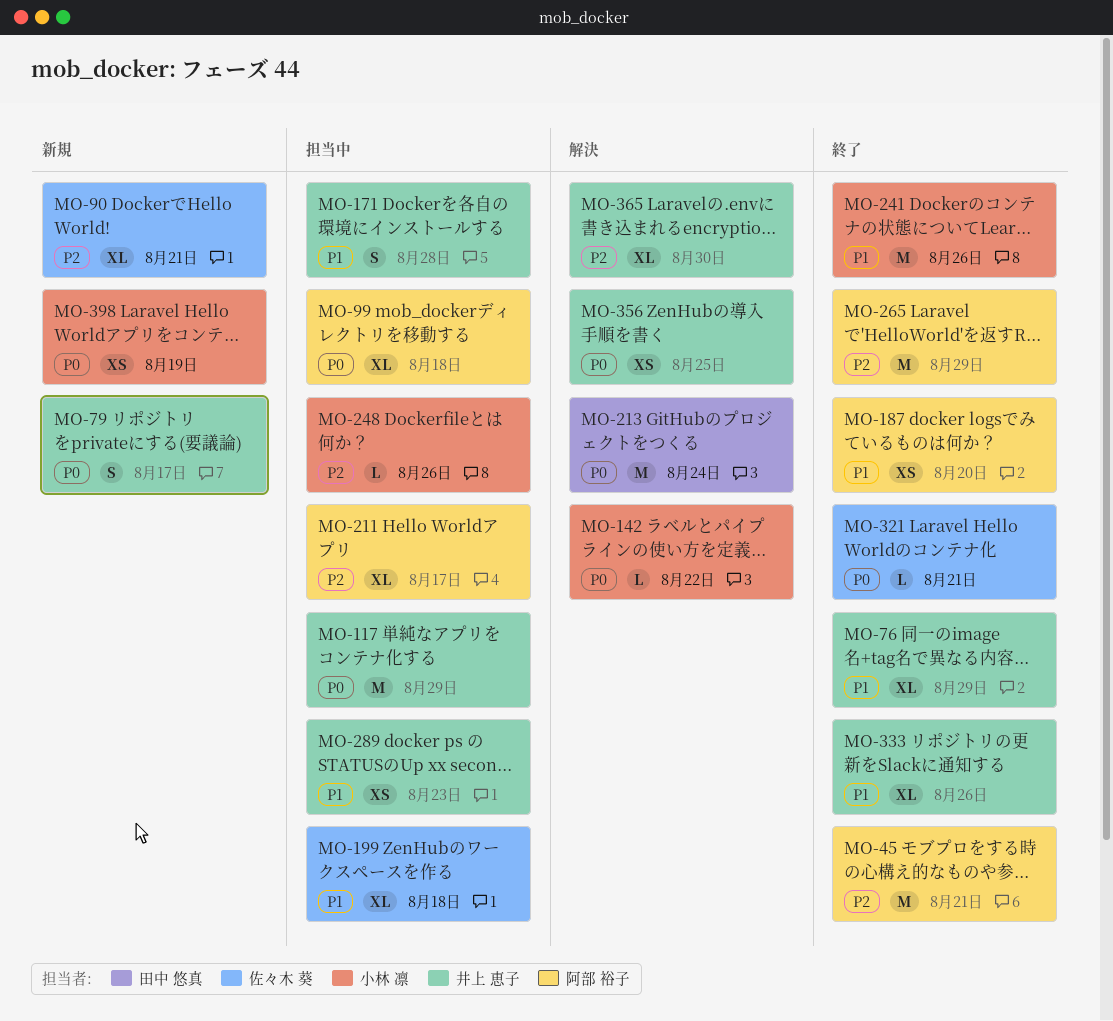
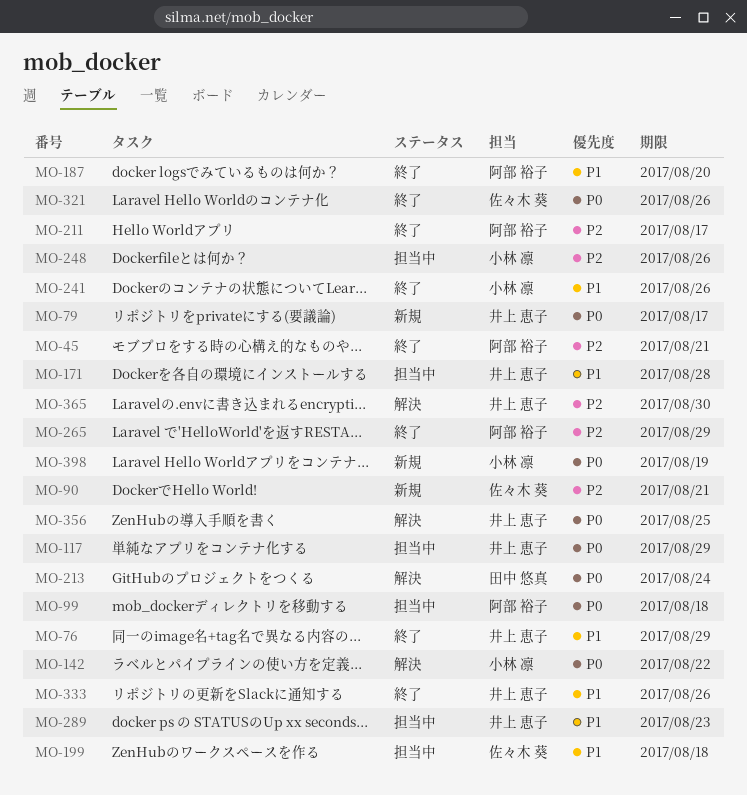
MO-211, status: 担当中 -> 終了
MO-321, due: Aug 21 -> Aug 26

